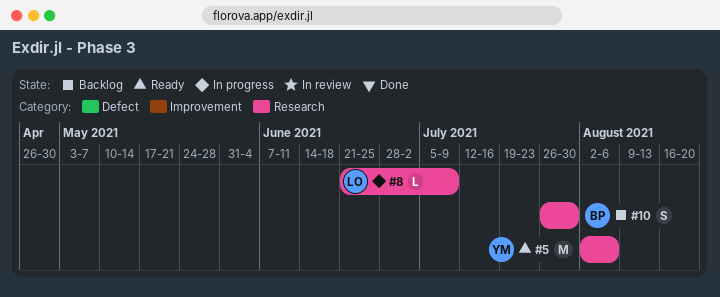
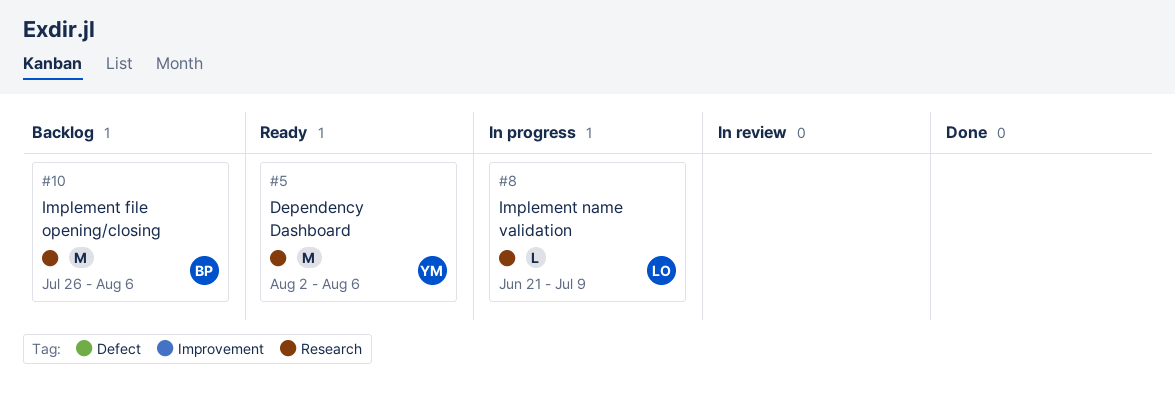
#10, estimate: S -> M
#10, due: Jul 30 -> Aug 6

